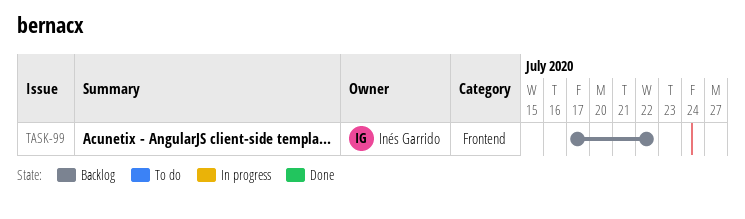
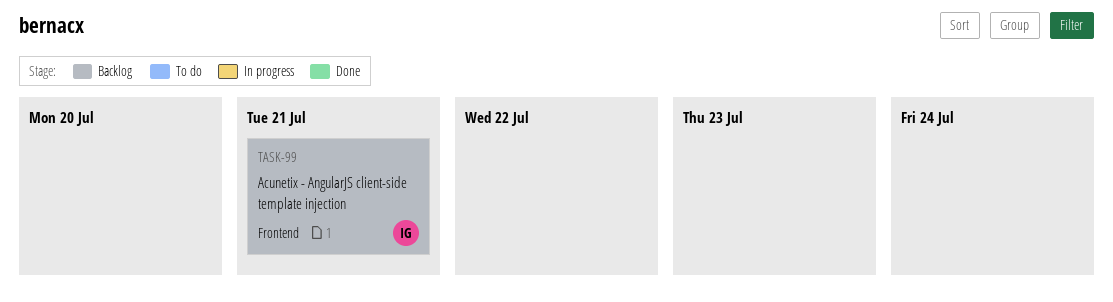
TASK-99, due: Jul 22 -> Jul 21

